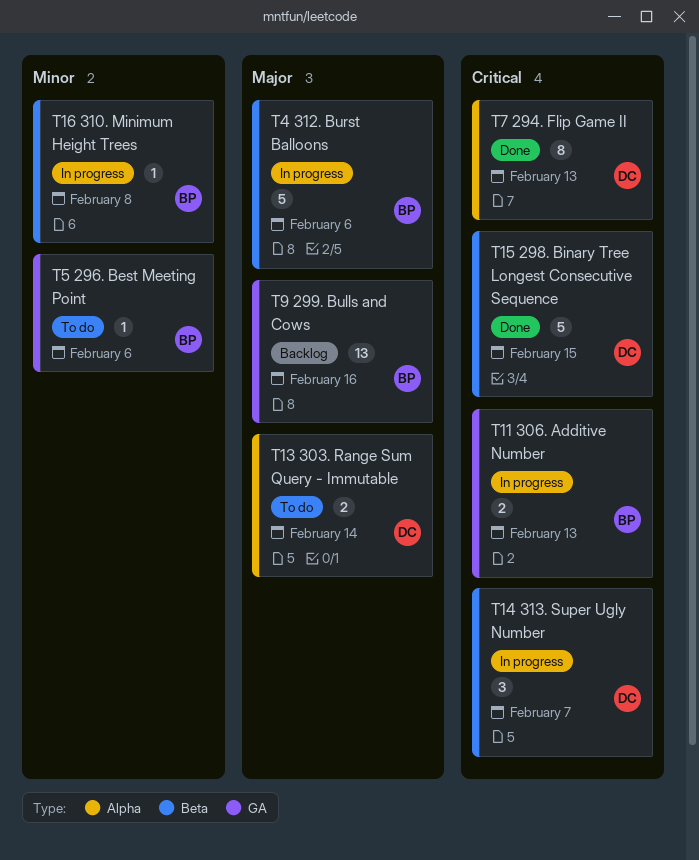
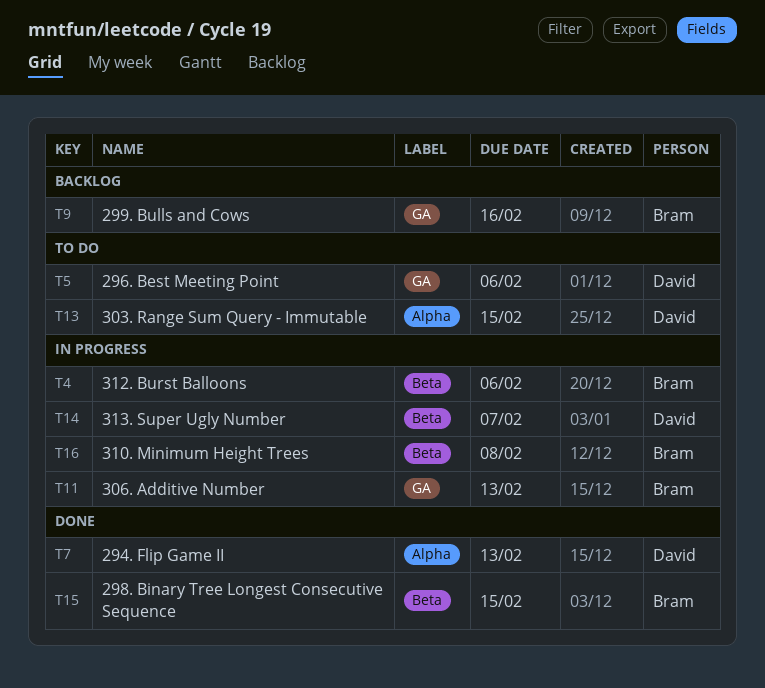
T5, owner: Bram -> David
T13, due: Feb 14 -> Feb 15
T15, owner: David -> Bram

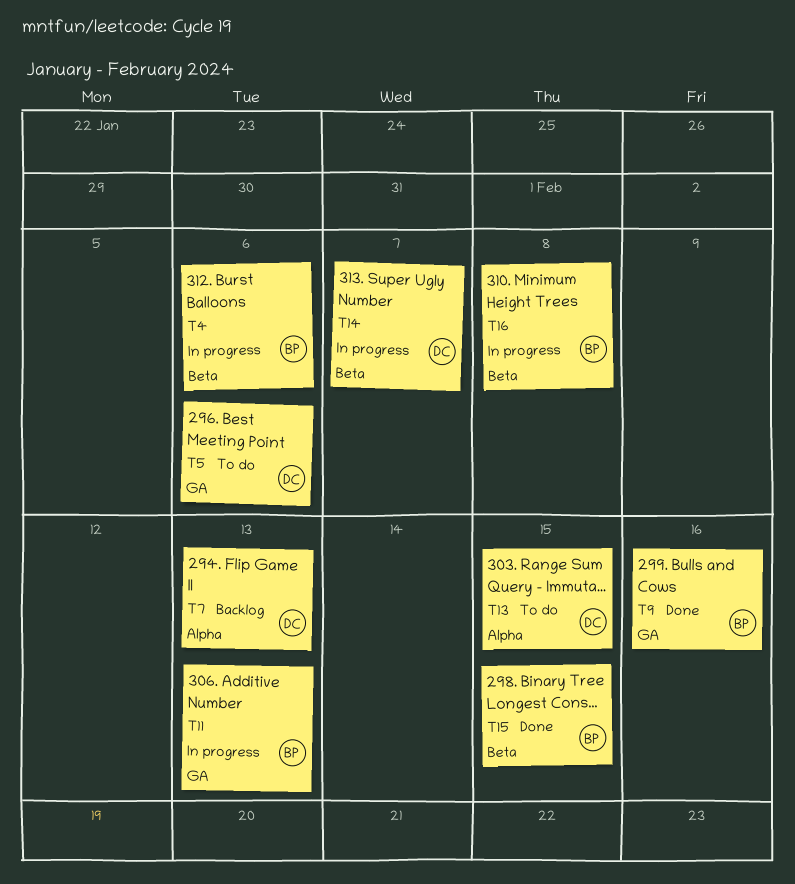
T7, status: Done -> Backlog
T9, status: Backlog -> Done

